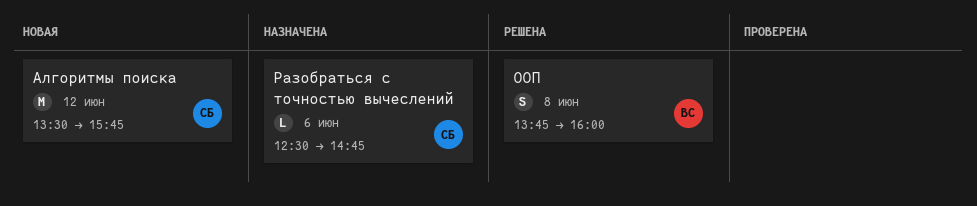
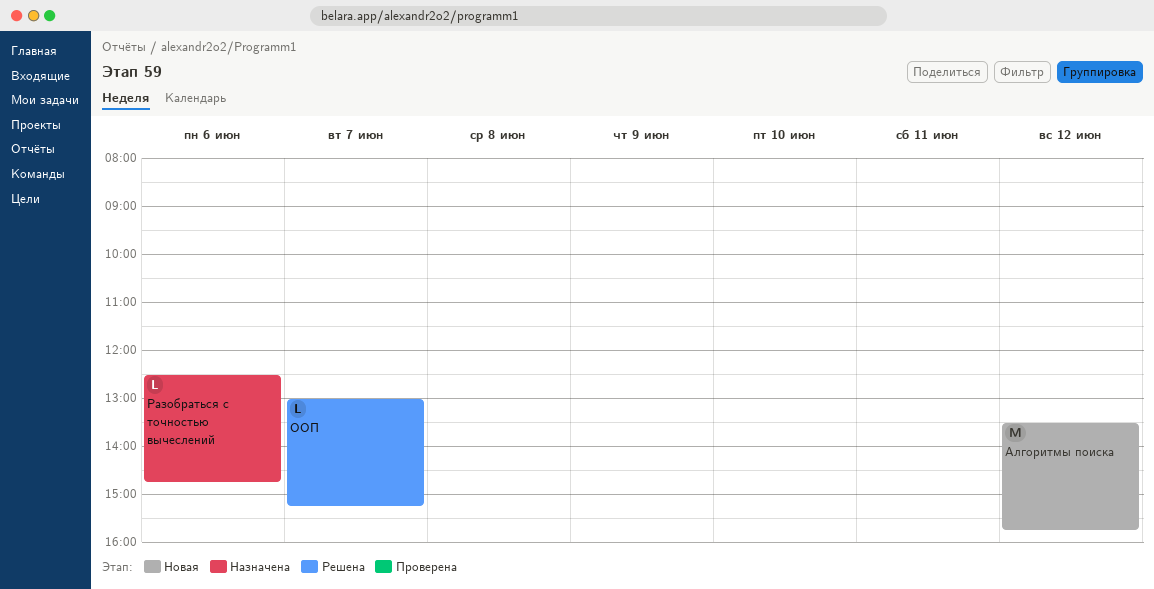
ООП, estimate: S -> L
ООП, day: Jun 8 -> Jun 7
ООП, begins: 13:45 -> 13:00
ООП, ends: 16:00 -> 15:15

